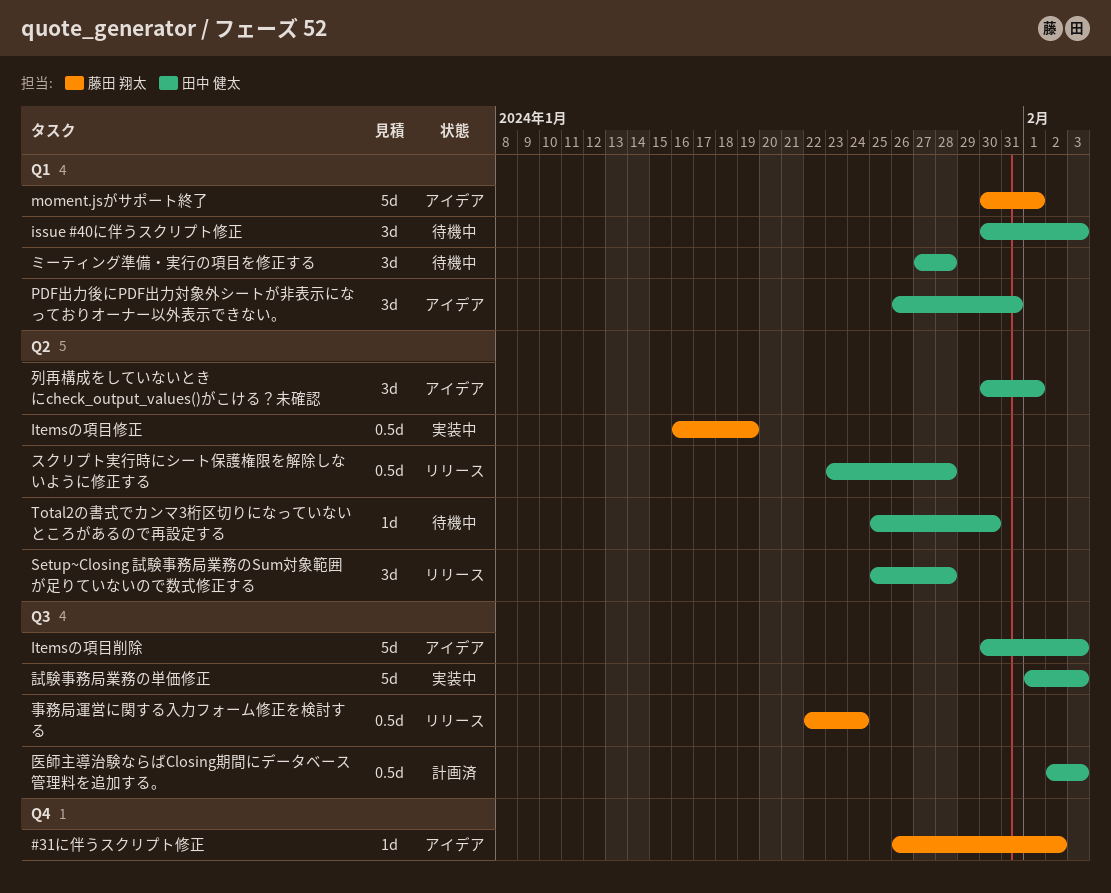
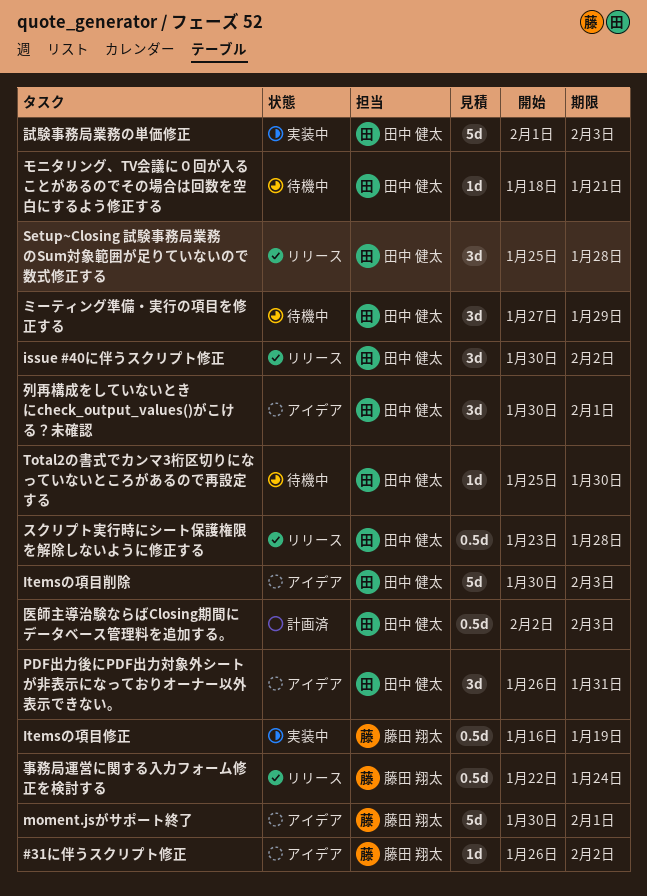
issue #40に伴うスクリプト修正, status: 待機中 -> リリース
issue #40に伴うスクリプト修正, due: Feb 3 -> Feb 2
ミーティング準備・実行の項目を修正する, due: Jan 28 -> Jan 29
モニタリング、TV会議に０回が入ることがあるのでその場合は回数を空白にするよう修正する: none -> present

